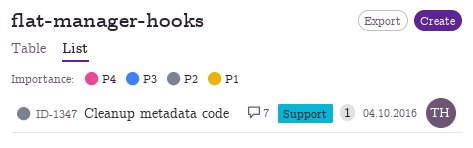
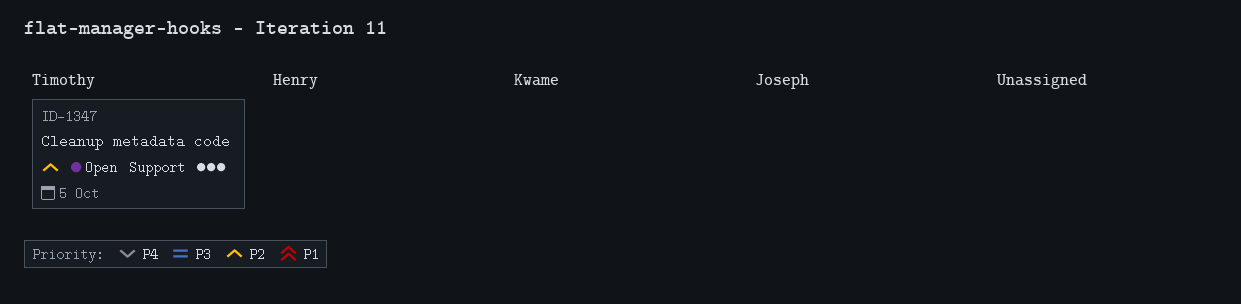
ID-1347, estimate: 1 -> 3
ID-1347, due: Oct 4 -> Oct 5

